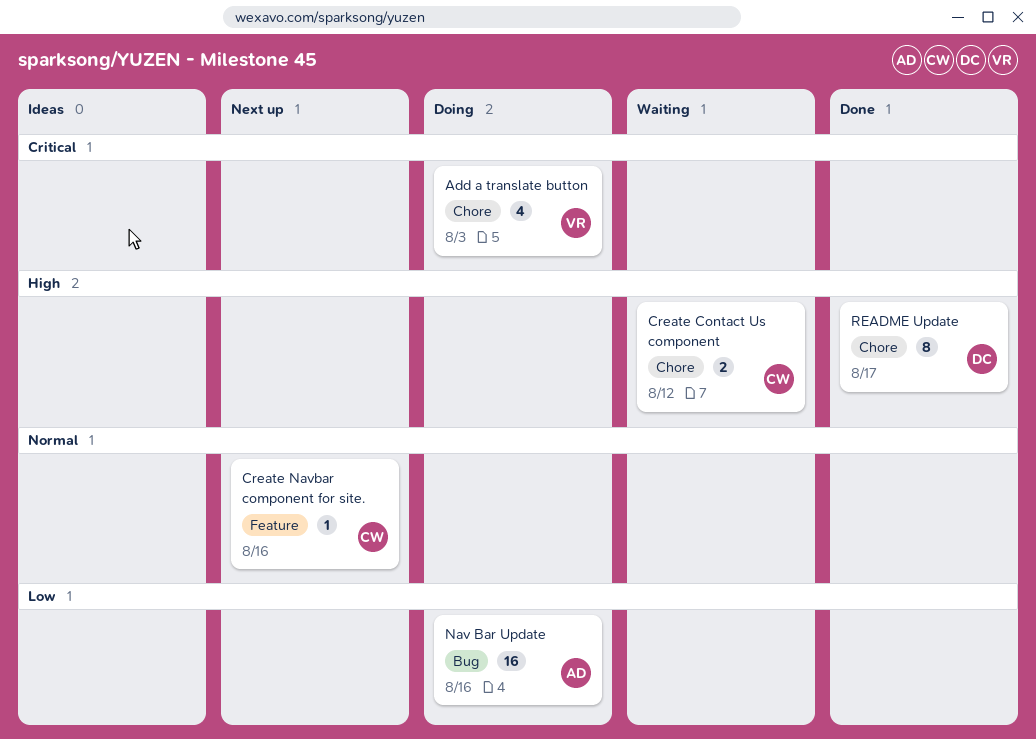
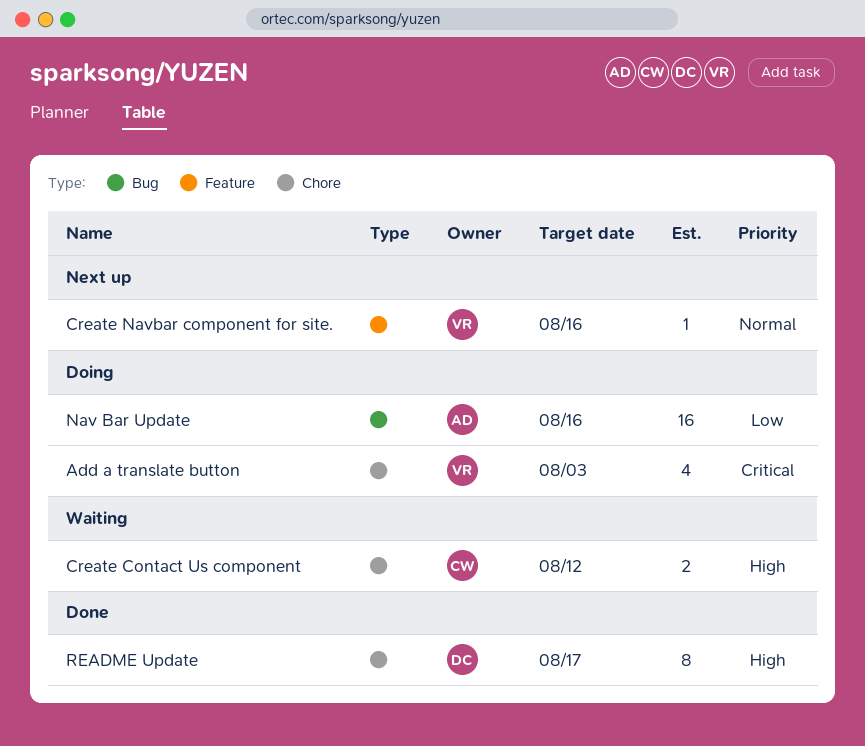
Create Navbar component for site., owner: CW -> VR

